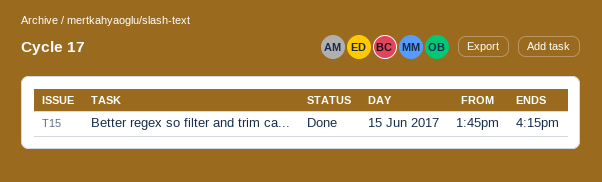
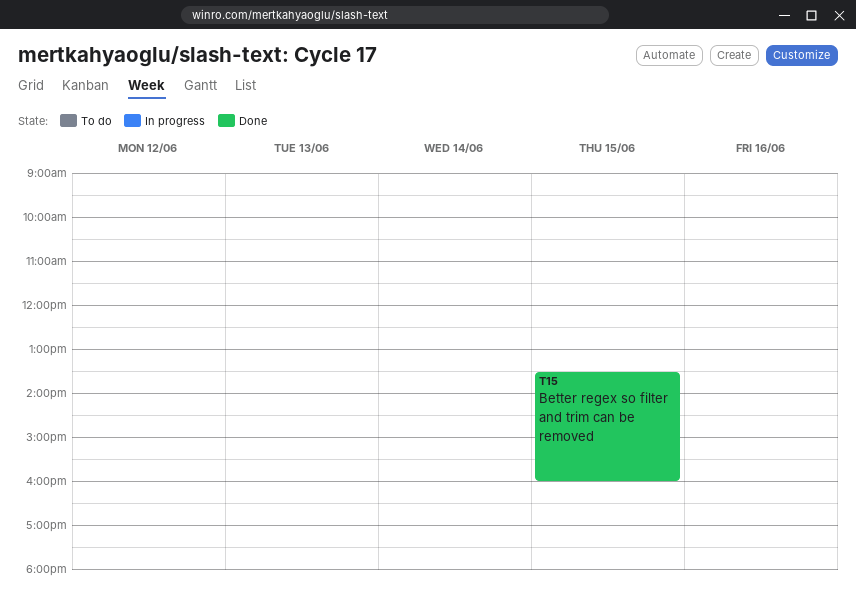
T15, begins: 13:45 -> 13:30
T15, ends: 16:15 -> 16:00

